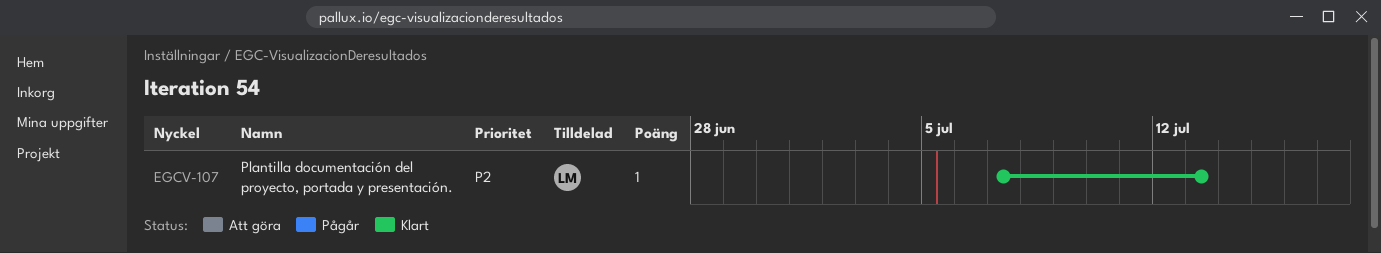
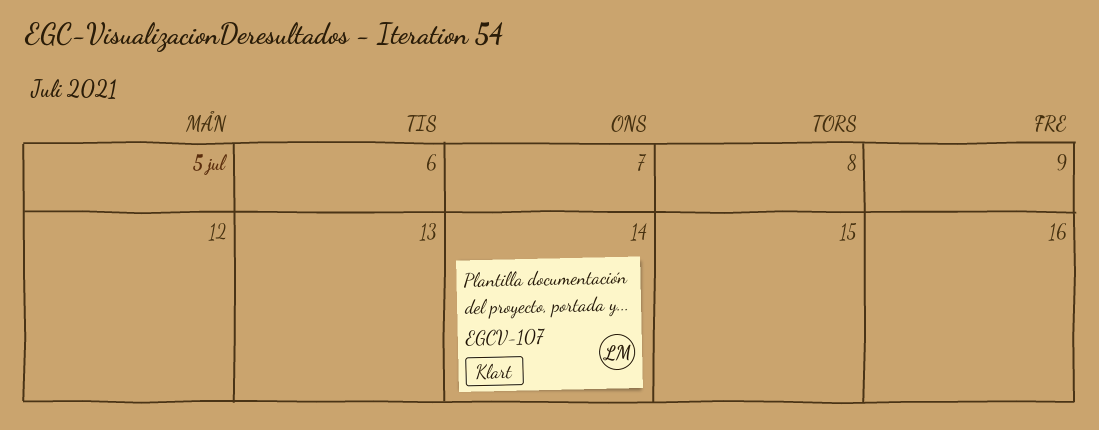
EGCV-107, due: Jul 13 -> Jul 14

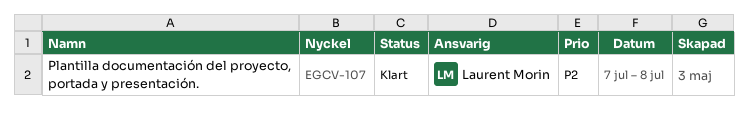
EGCV-107, due: Jul 14 -> Jul 8

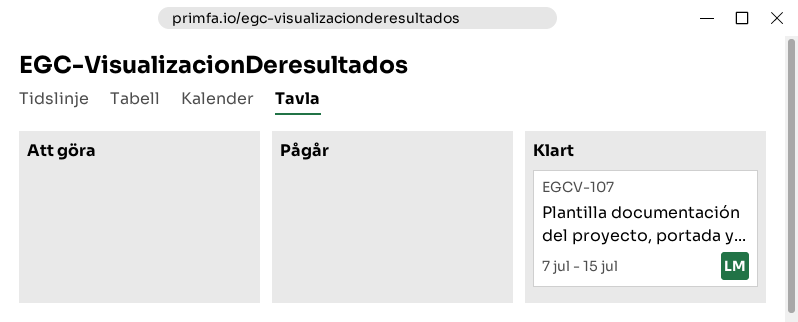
EGCV-107, due: Jul 8 -> Jul 15

